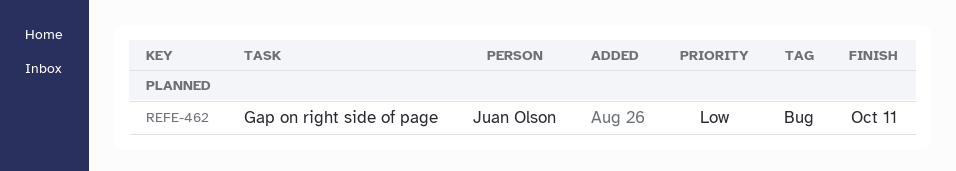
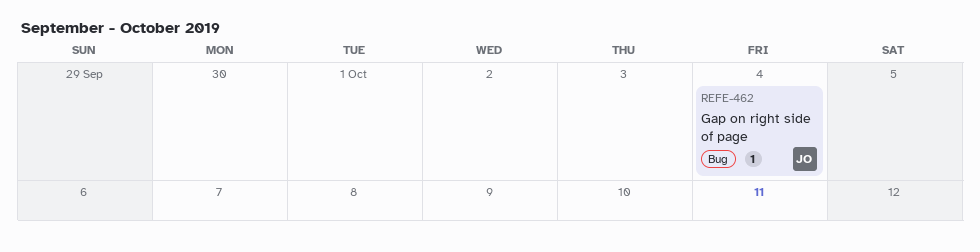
REFE-462, due: Oct 11 -> Oct 4

